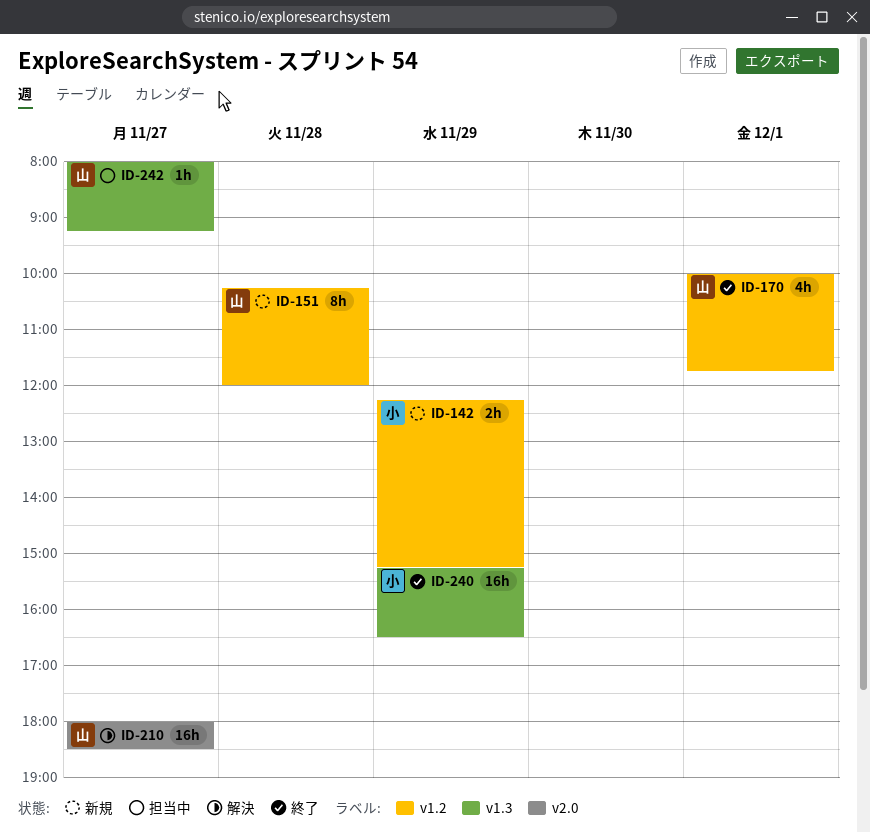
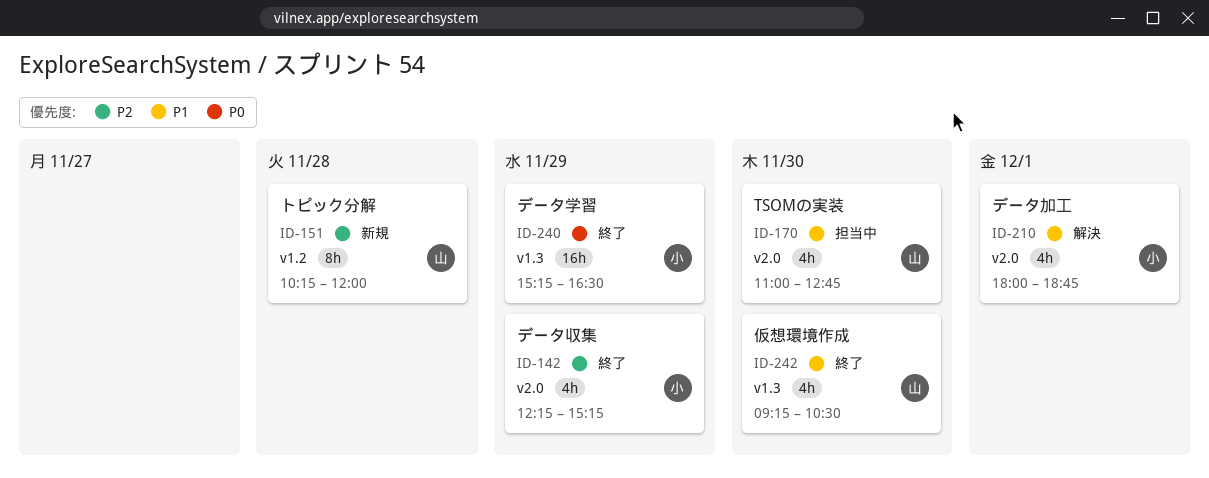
ID-142, status: 新規 -> 終了
ID-142, label: v1.2 -> v2.0
ID-142, estimate: 2h -> 4h
ID-170, status: 終了 -> 担当中
ID-170, label: v1.2 -> v2.0
ID-170, day: Dec 1 -> Nov 30
ID-170, begins: 10:00 -> 11:00
ID-170, ends: 11:45 -> 12:45
ID-210, owner: 山 -> 小
ID-210, estimate: 16h -> 4h
ID-210, day: Nov 27 -> Dec 1
ID-210, ends: 18:30 -> 18:45
ID-242, status: 担当中 -> 終了
ID-242, estimate: 1h -> 4h
ID-242, day: Nov 27 -> Nov 30
ID-242, begins: 08:00 -> 09:15
ID-242, ends: 09:15 -> 10:30

